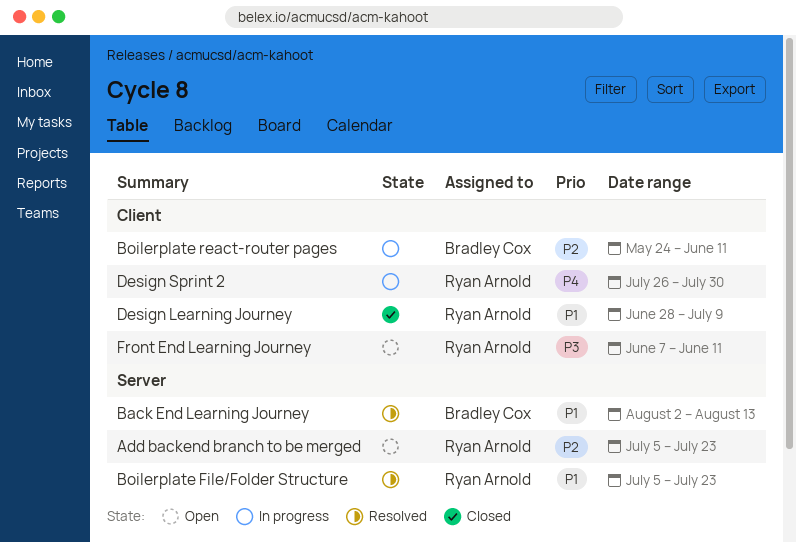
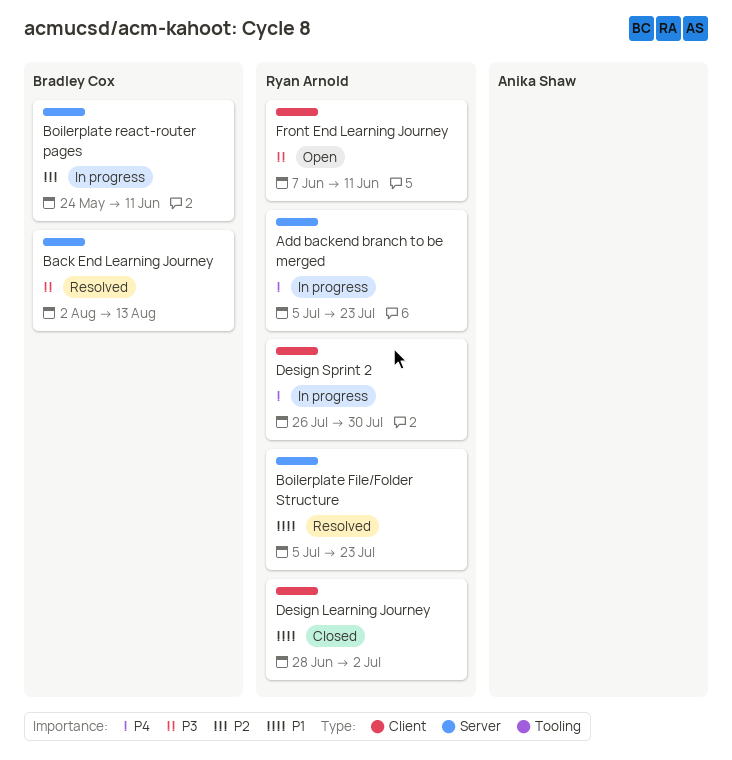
Add backend branch to be merged, status: Open -> In progress
Add backend branch to be merged, priority: P2 -> P4
Back End Learning Journey, priority: P1 -> P3
Boilerplate react-router pages, label: Client -> Server
Design Learning Journey, due: Jul 9 -> Jul 2

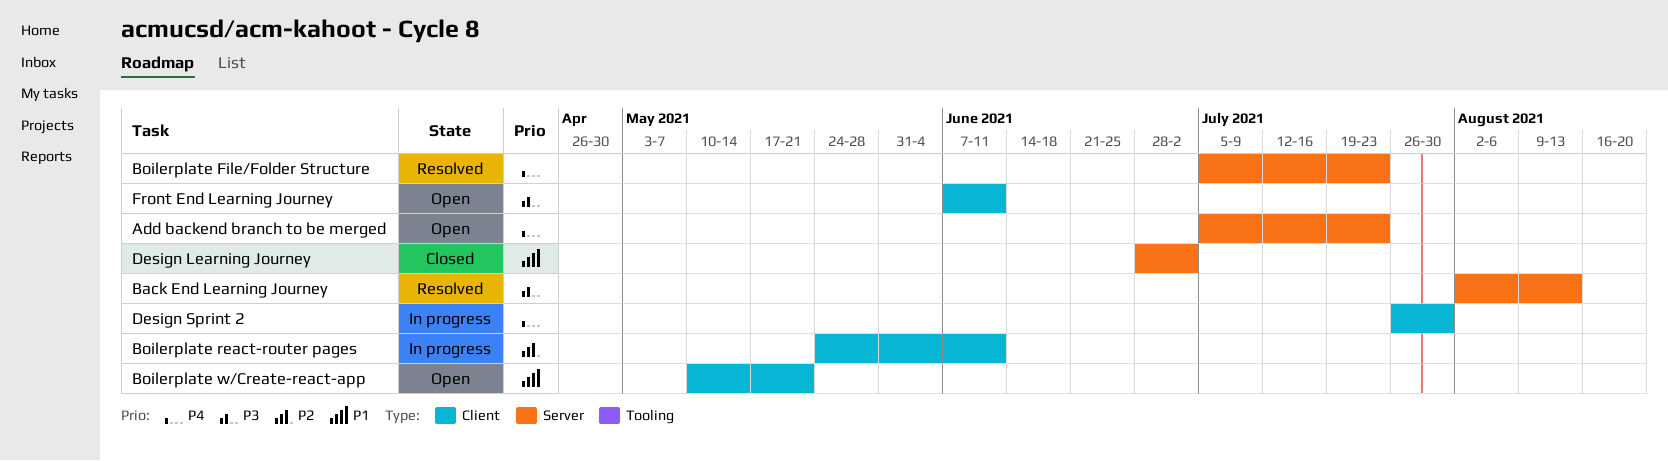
Add backend branch to be merged, status: In progress -> Open
Boilerplate File/Folder Structure, priority: P1 -> P4
Boilerplate react-router pages, label: Server -> Client
Boilerplate w/Create-react-app: none -> present
Design Learning Journey, label: Client -> Server

